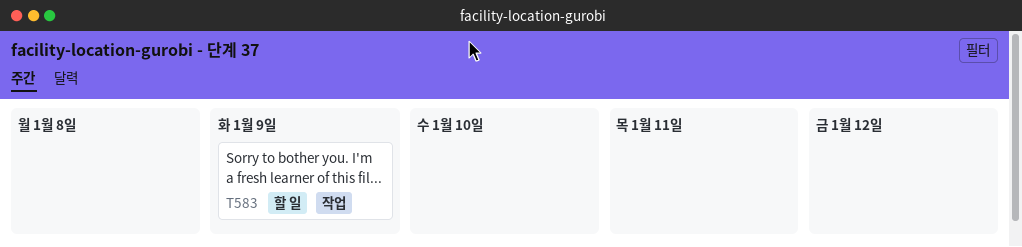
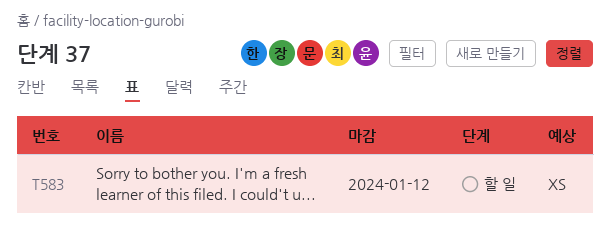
T583, due: Jan 9 -> Jan 12

